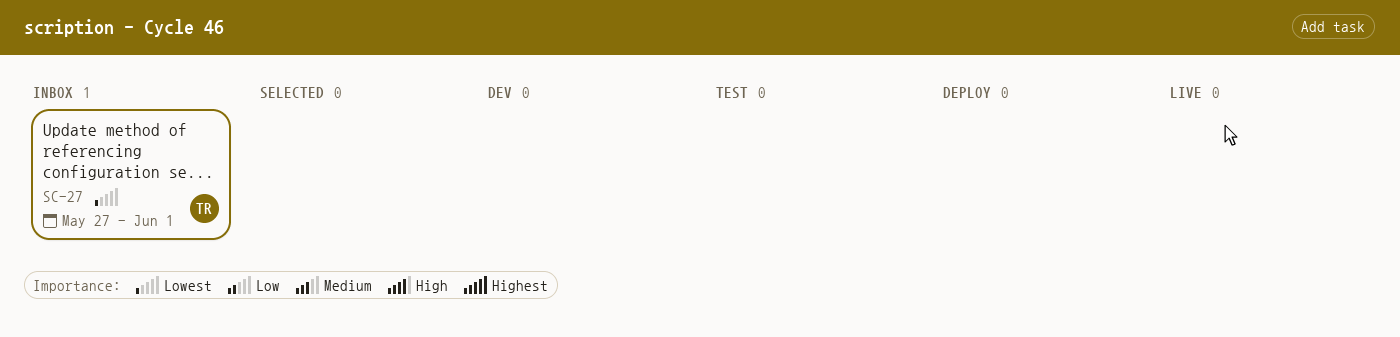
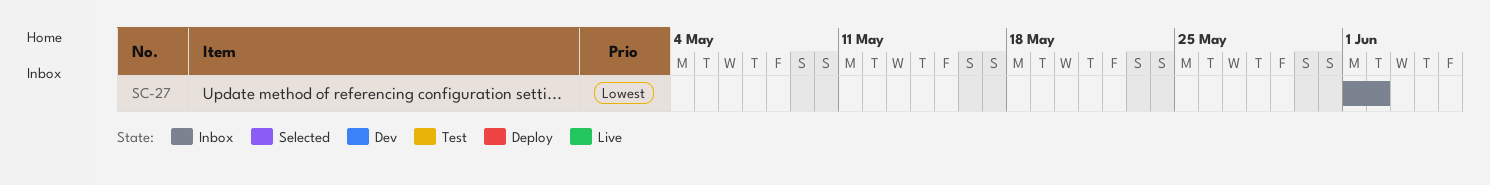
SC-27, start: May 27 -> Jun 1
SC-27, due: Jun 1 -> Jun 2

